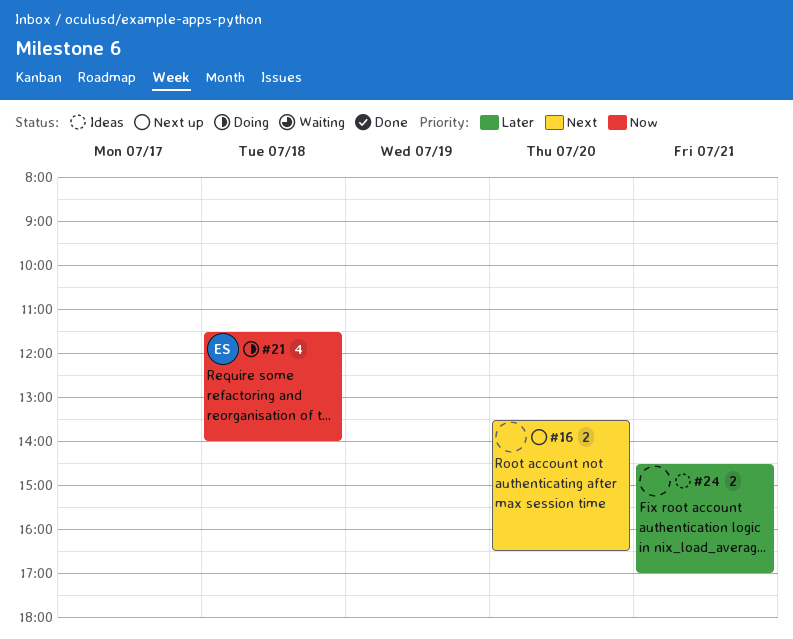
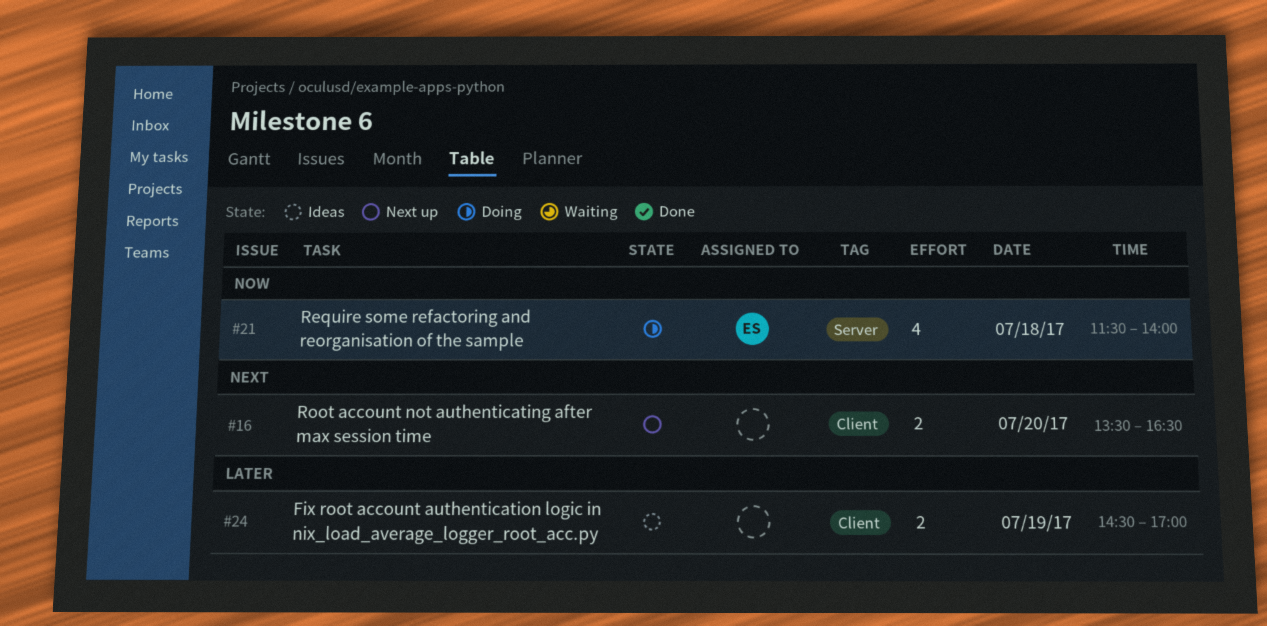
#24, day: Jul 21 -> Jul 19

